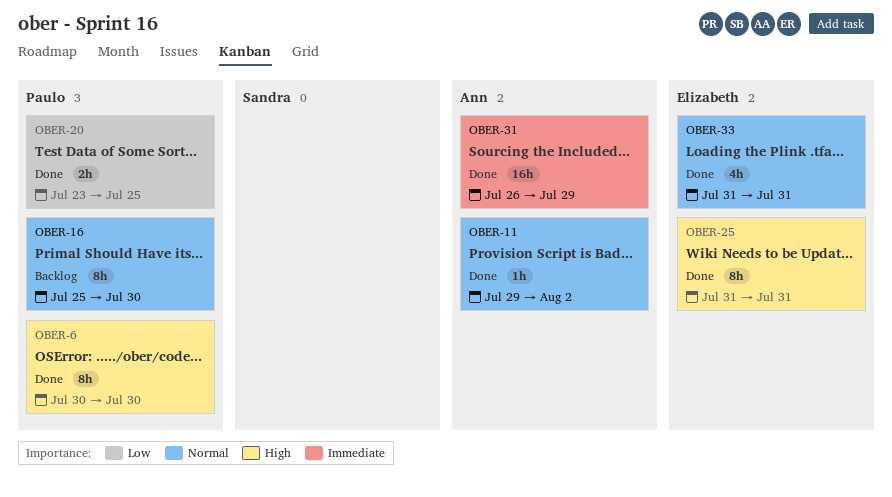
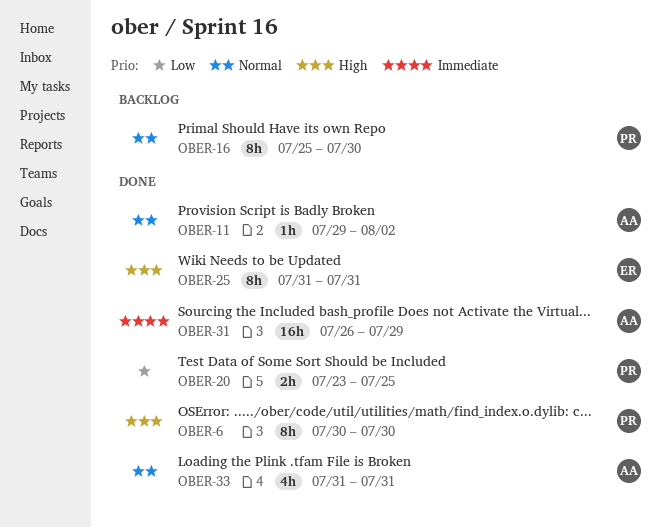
OBER-33, owner: Elizabeth -> Ann

